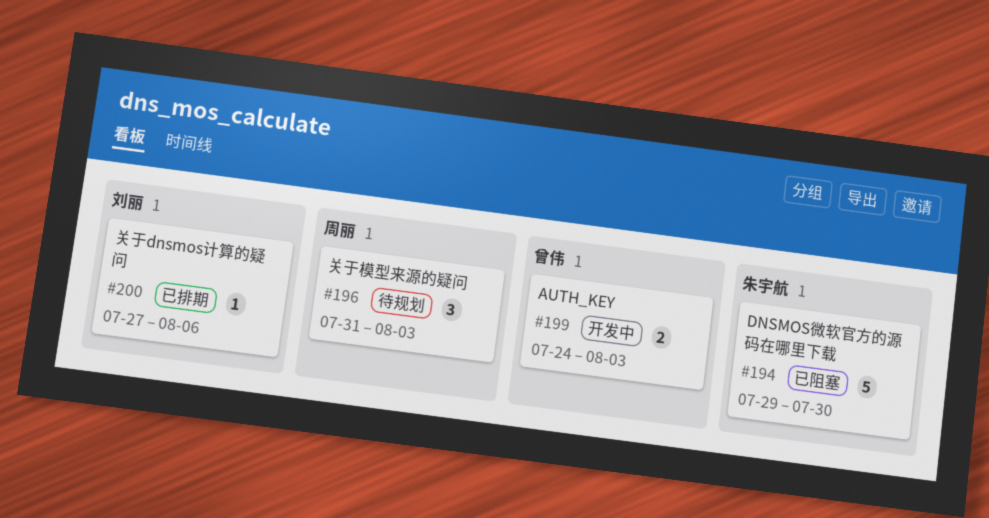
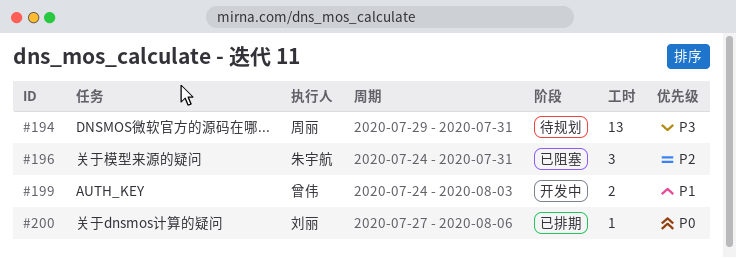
#194, status: 已阻塞 -> 待规划
#194, owner: 朱宇航 -> 周丽
#194, estimate: 5 -> 13
#194, due: Jul 30 -> Jul 31
#196, status: 待规划 -> 已阻塞
#196, owner: 周丽 -> 朱宇航
#196, start: Jul 31 -> Jul 24
#196, due: Aug 3 -> Jul 31

